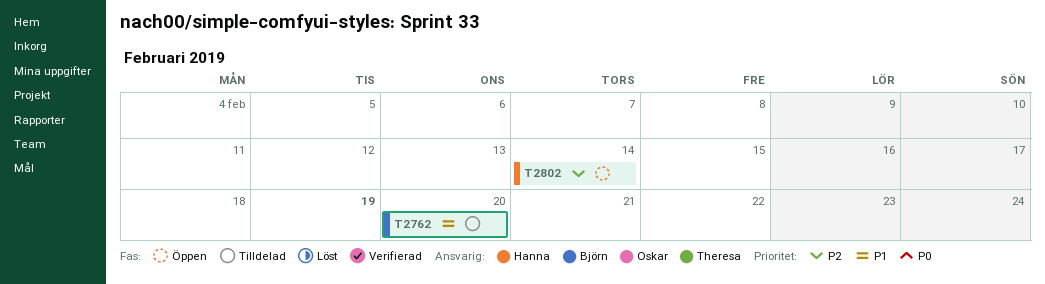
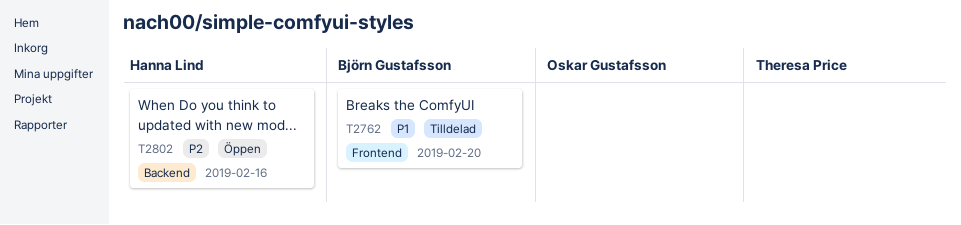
T2802, due: Feb 14 -> Feb 16

